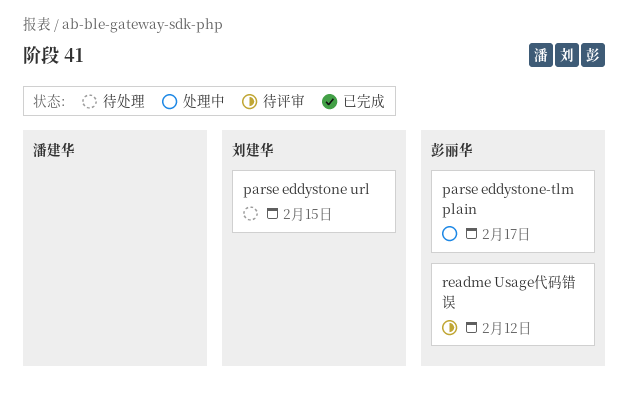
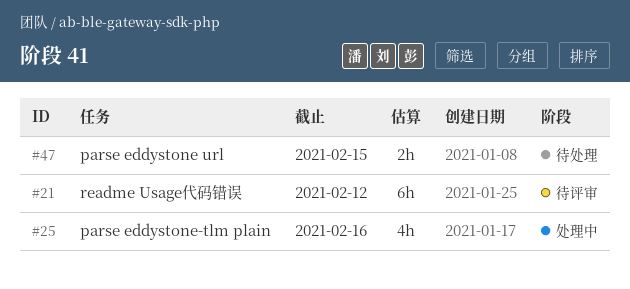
parse eddystone-tlm plain, due: Feb 17 -> Feb 16

